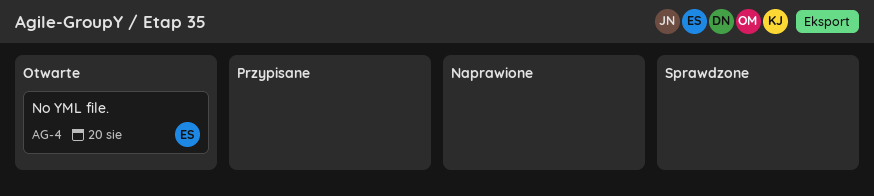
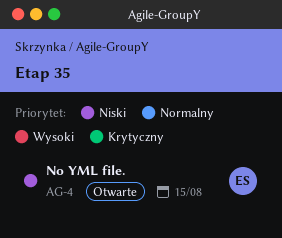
AG-4, due: Aug 20 -> Aug 15

